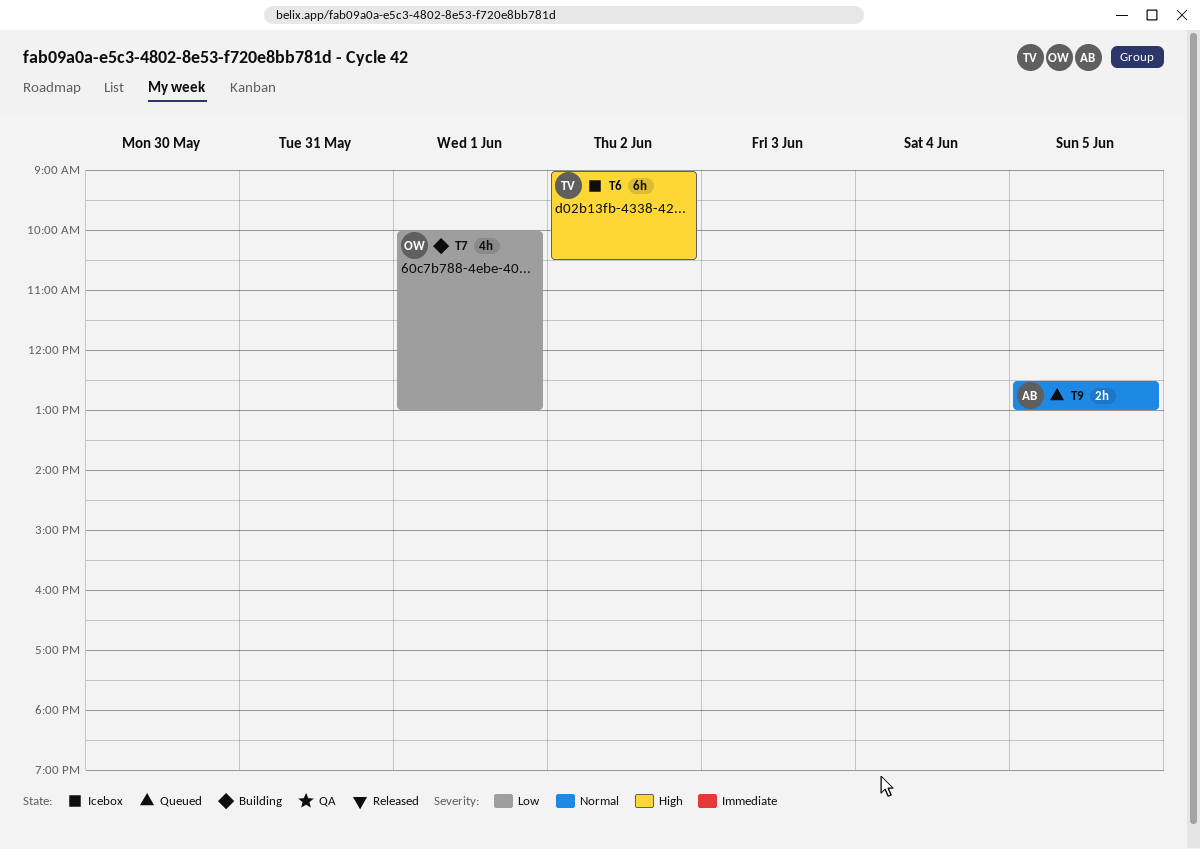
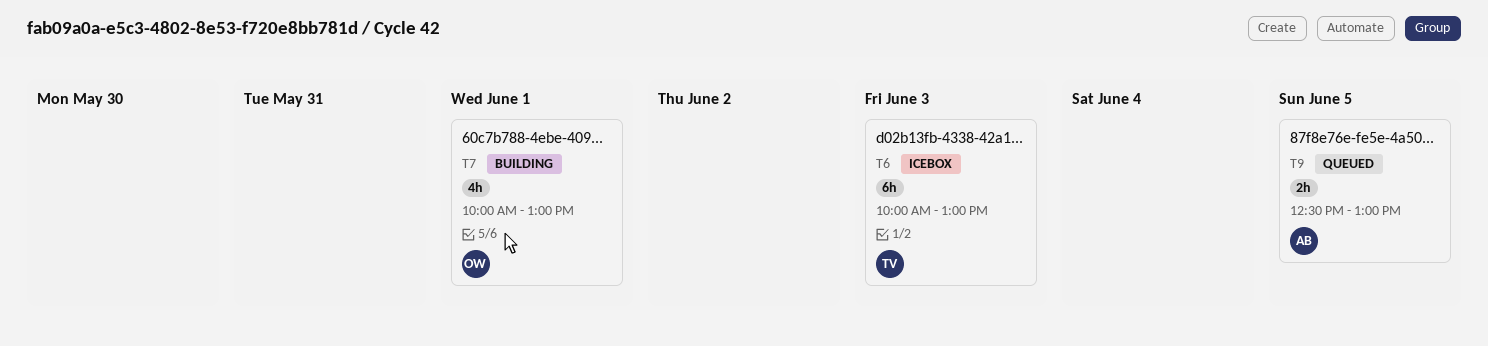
T6, day: Jun 2 -> Jun 3
T6, begins: 09:00 -> 10:00
T6, ends: 10:30 -> 13:00

